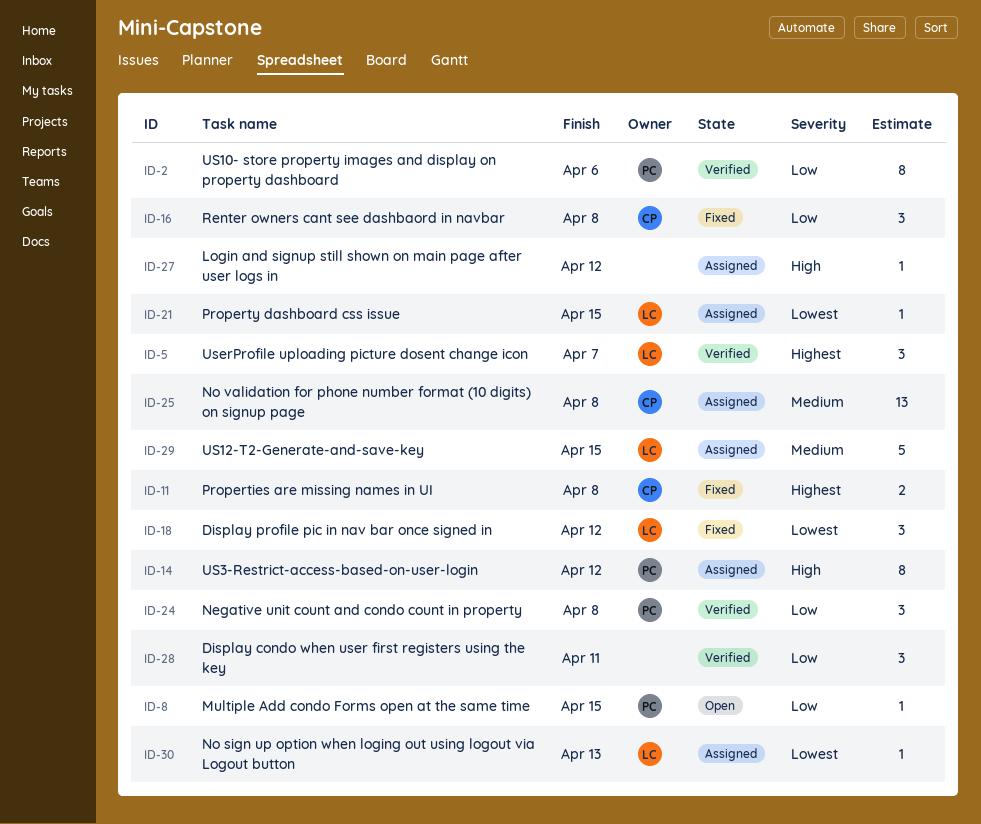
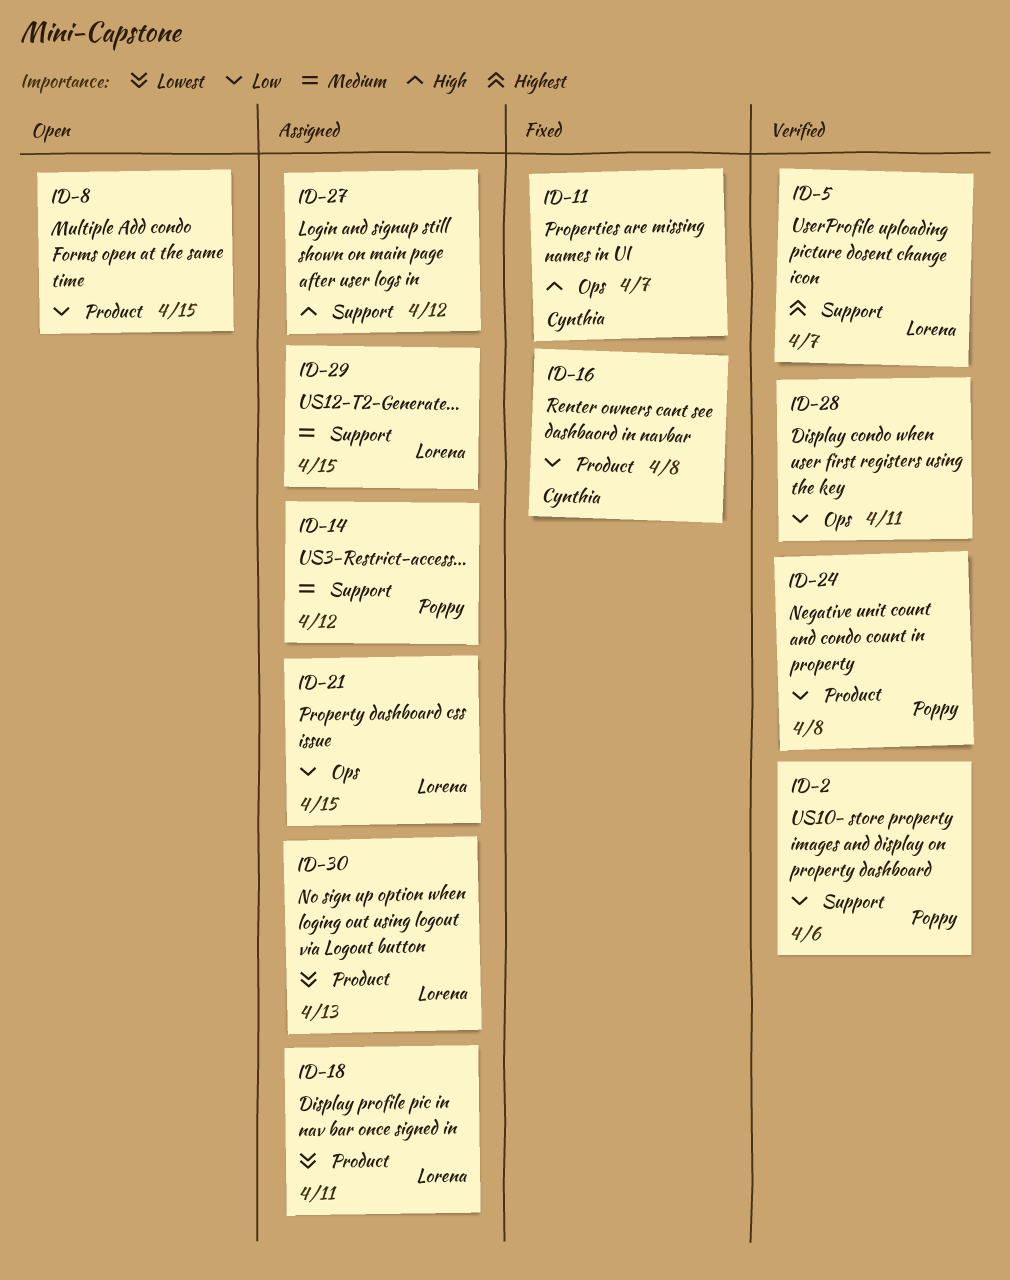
ID-8, owner: Poppy -> none
ID-11, priority: Highest -> High
ID-11, due: Apr 8 -> Apr 7
ID-14, priority: High -> Medium
ID-18, status: Fixed -> Assigned
ID-18, due: Apr 12 -> Apr 11
ID-21, priority: Lowest -> Low
ID-25: present -> none

